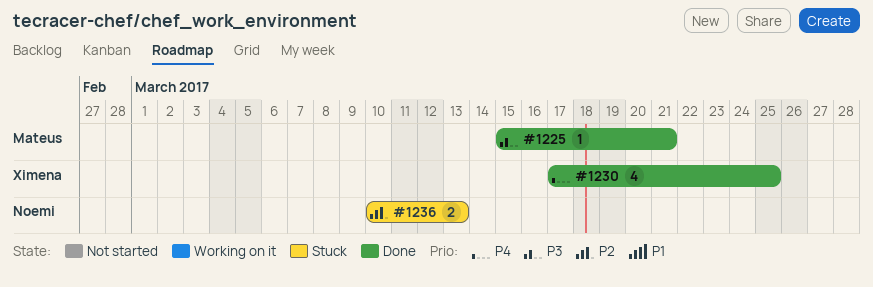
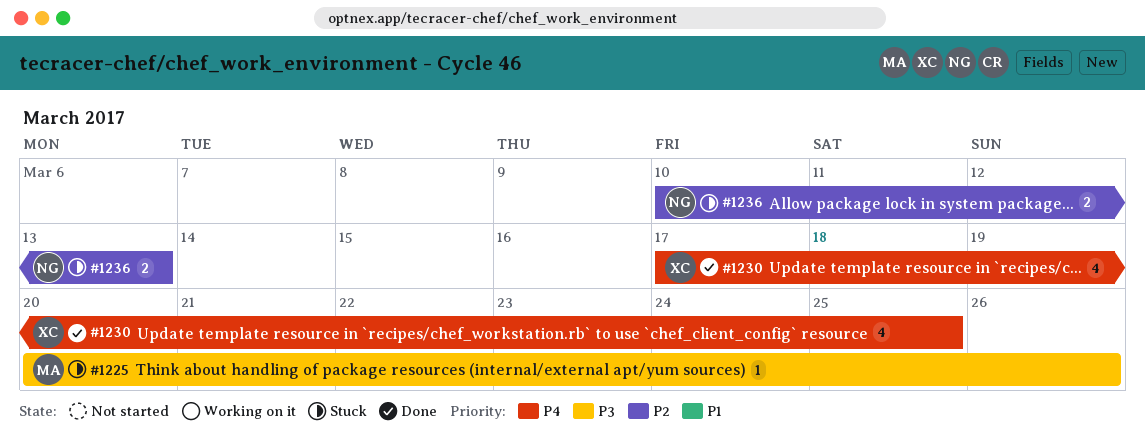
#1225, status: Done -> Stuck
#1225, start: Mar 15 -> Mar 20
#1225, due: Mar 21 -> Mar 26

